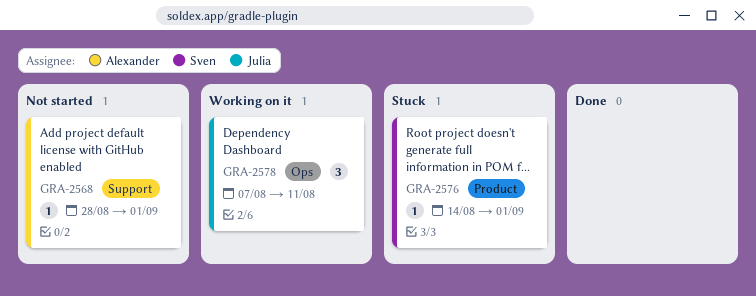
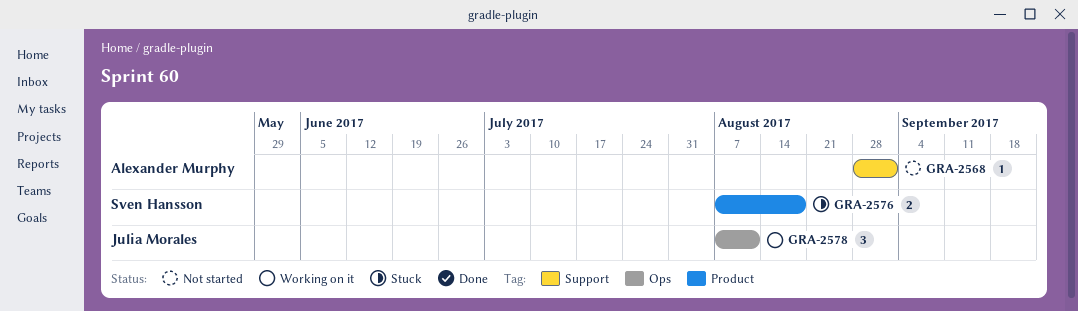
GRA-2576, estimate: 1 -> 2
GRA-2576, start: Aug 14 -> Aug 7
GRA-2576, due: Sep 1 -> Aug 18

